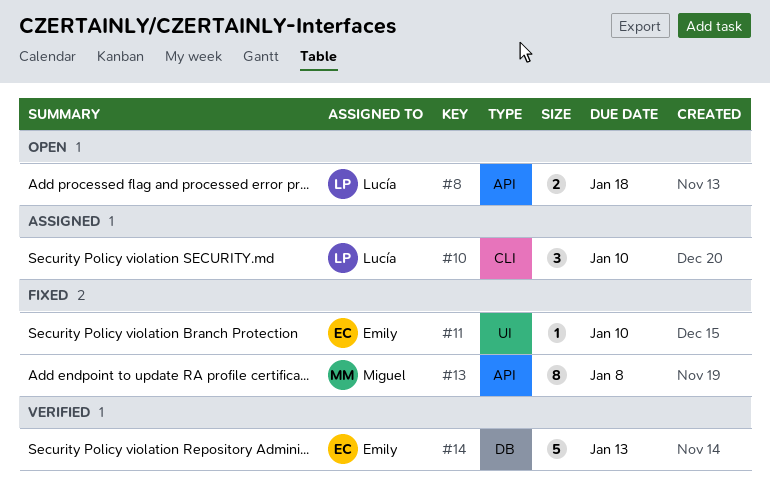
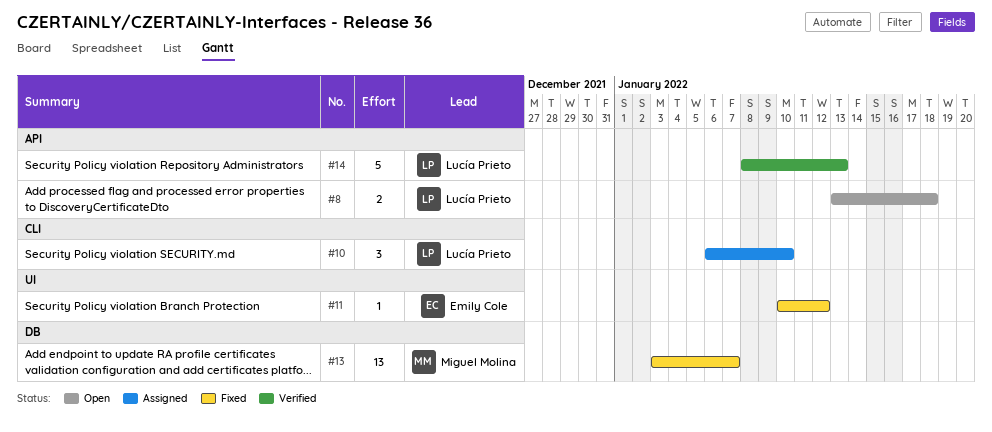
#11, due: Jan 10 -> Jan 12
#13, label: API -> DB
#13, estimate: 8 -> 13
#13, due: Jan 8 -> Jan 7
#14, owner: Emily Cole -> Lucía Prieto
#14, label: DB -> API

